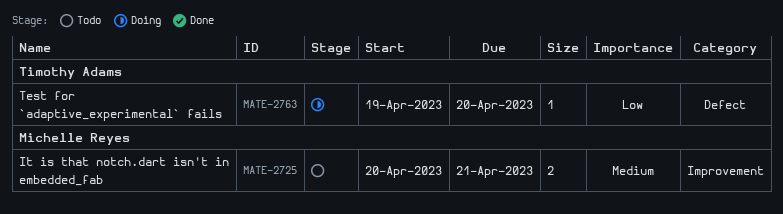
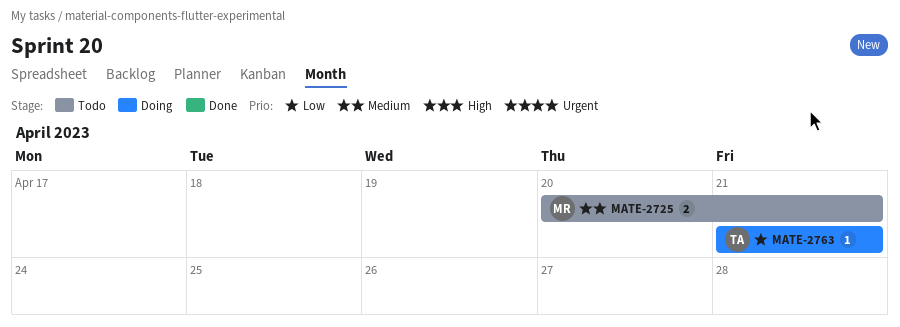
MATE-2763, start: Apr 19 -> Apr 21
MATE-2763, due: Apr 20 -> Apr 21

